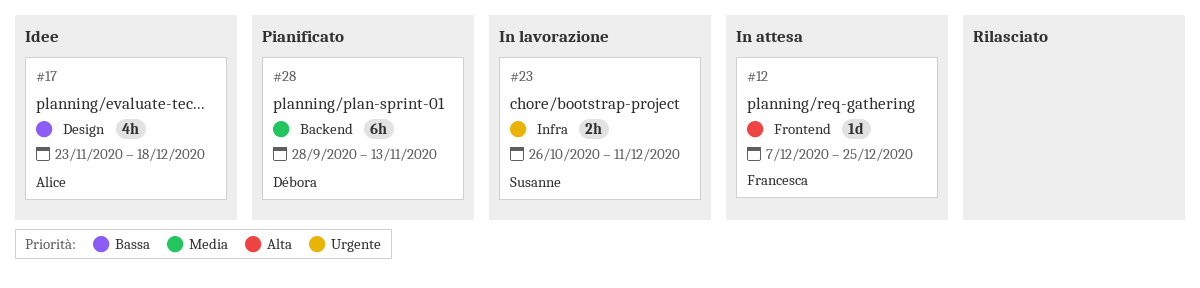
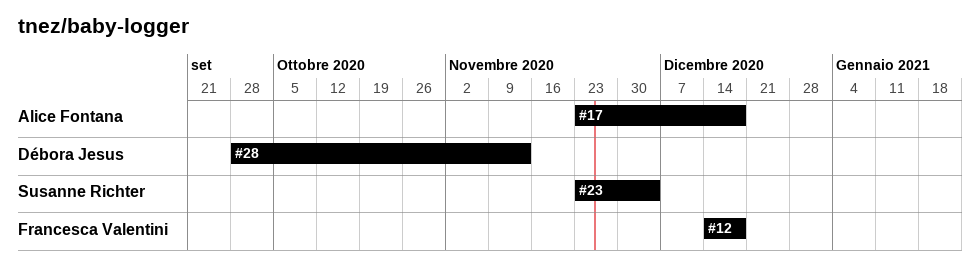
#12, start: Dec 7 -> Dec 14
#12, due: Dec 25 -> Dec 18
#23, start: Oct 26 -> Nov 23
#23, due: Dec 11 -> Dec 4

